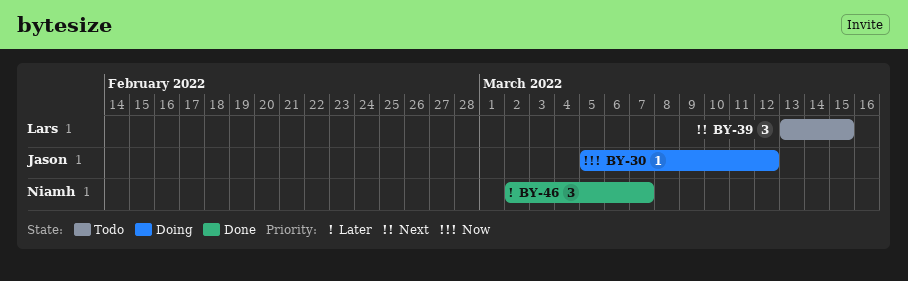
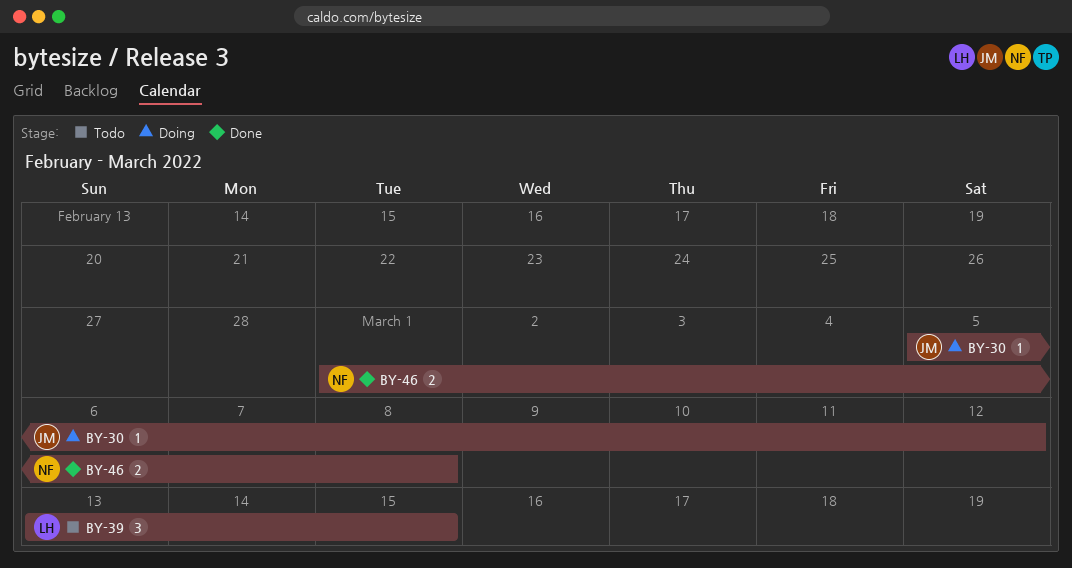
BY-46, estimate: 3 -> 2
BY-46, start: Mar 2 -> Mar 1
BY-46, due: Mar 7 -> Mar 8

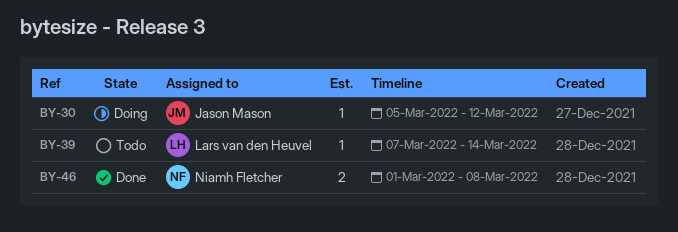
BY-39, estimate: 3 -> 1
BY-39, start: Mar 13 -> Mar 7
BY-39, due: Mar 15 -> Mar 14

